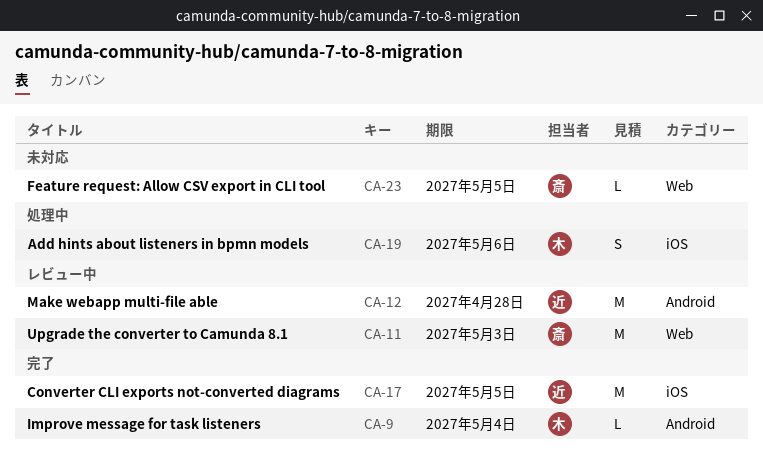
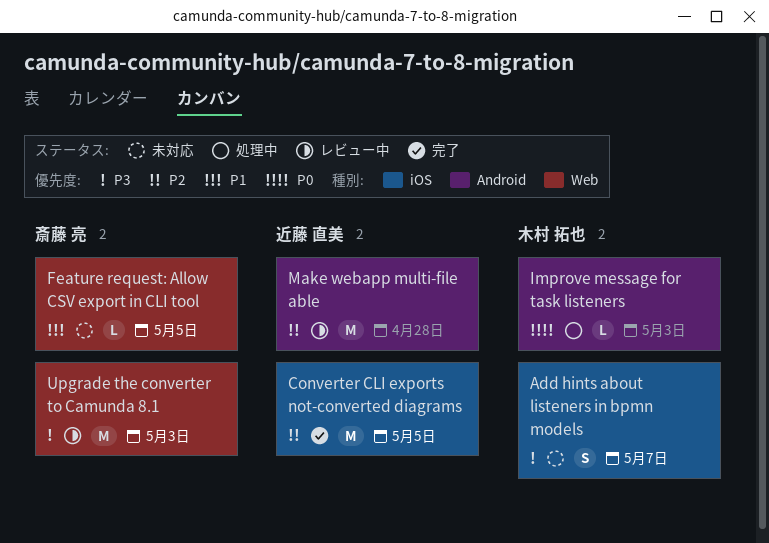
Add hints about listeners in bpmn models, status: 処理中 -> 未対応
Add hints about listeners in bpmn models, due: May 6 -> May 7
Improve message for task listeners, status: 完了 -> 処理中
Improve message for task listeners, due: May 4 -> May 3

